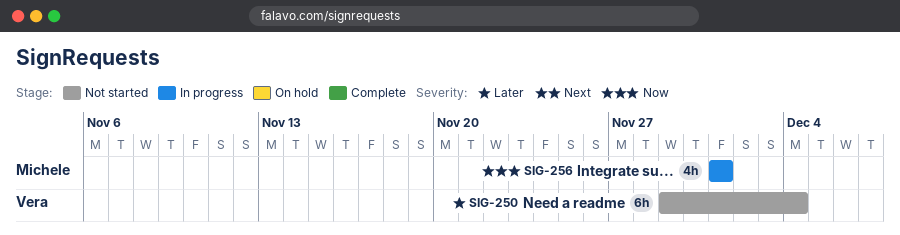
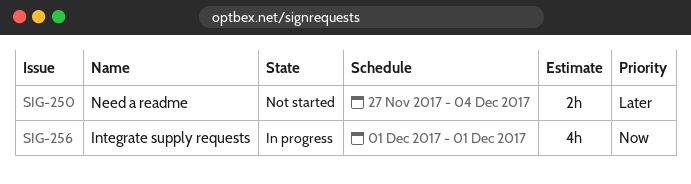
SIG-250, estimate: 6h -> 2h
SIG-250, start: Nov 29 -> Nov 27

